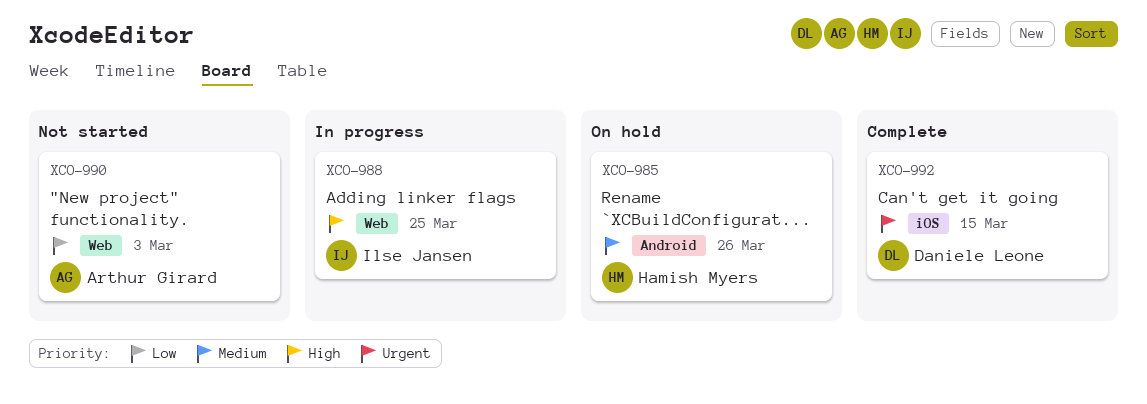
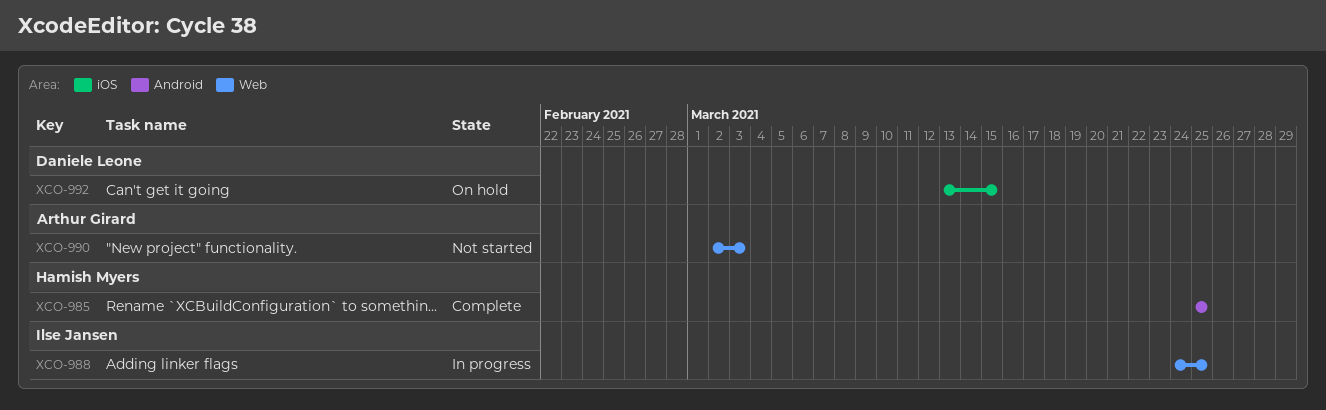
XCO-985, status: On hold -> Complete
XCO-985, due: Mar 26 -> Mar 25
XCO-992, status: Complete -> On hold

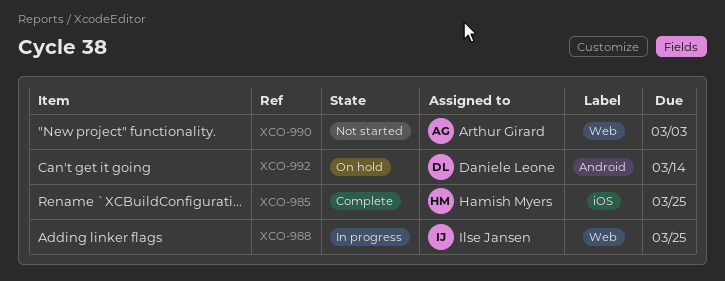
XCO-985, label: Android -> iOS
XCO-992, label: iOS -> Android
XCO-992, due: Mar 15 -> Mar 14

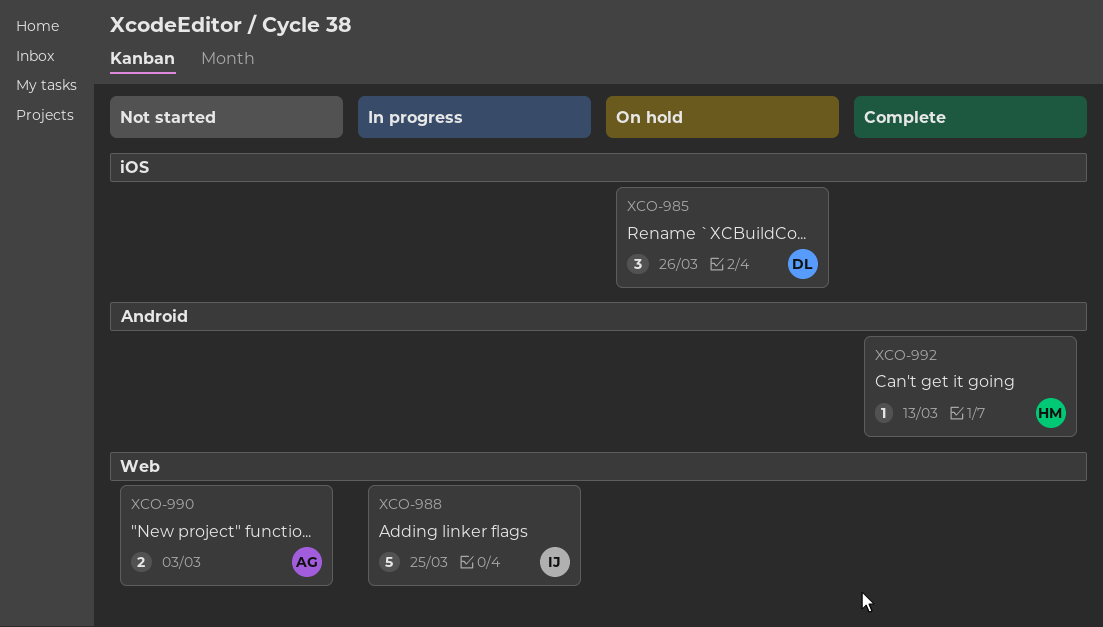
XCO-985, status: Complete -> On hold
XCO-985, owner: Hamish Myers -> Daniele Leone
XCO-985, due: Mar 25 -> Mar 26
XCO-992, status: On hold -> Complete
XCO-992, owner: Daniele Leone -> Hamish Myers
XCO-992, due: Mar 14 -> Mar 13

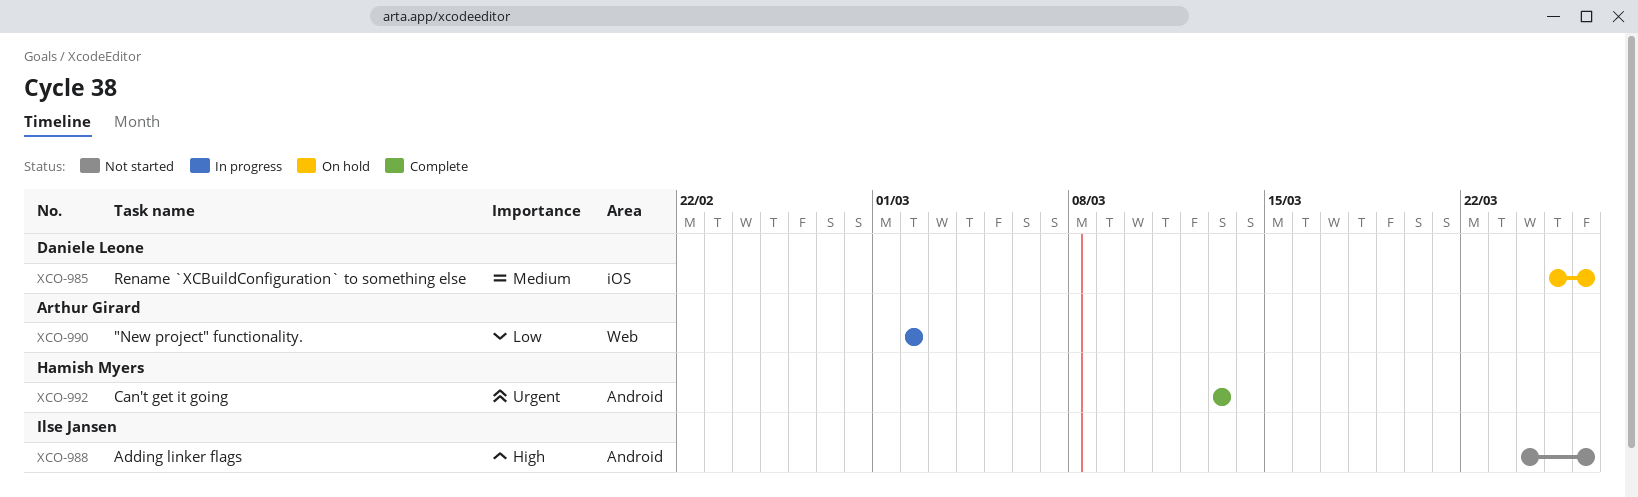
XCO-988, status: In progress -> Not started
XCO-988, label: Web -> Android
XCO-988, due: Mar 25 -> Mar 26
XCO-990, status: Not started -> In progress
XCO-990, due: Mar 3 -> Mar 2

